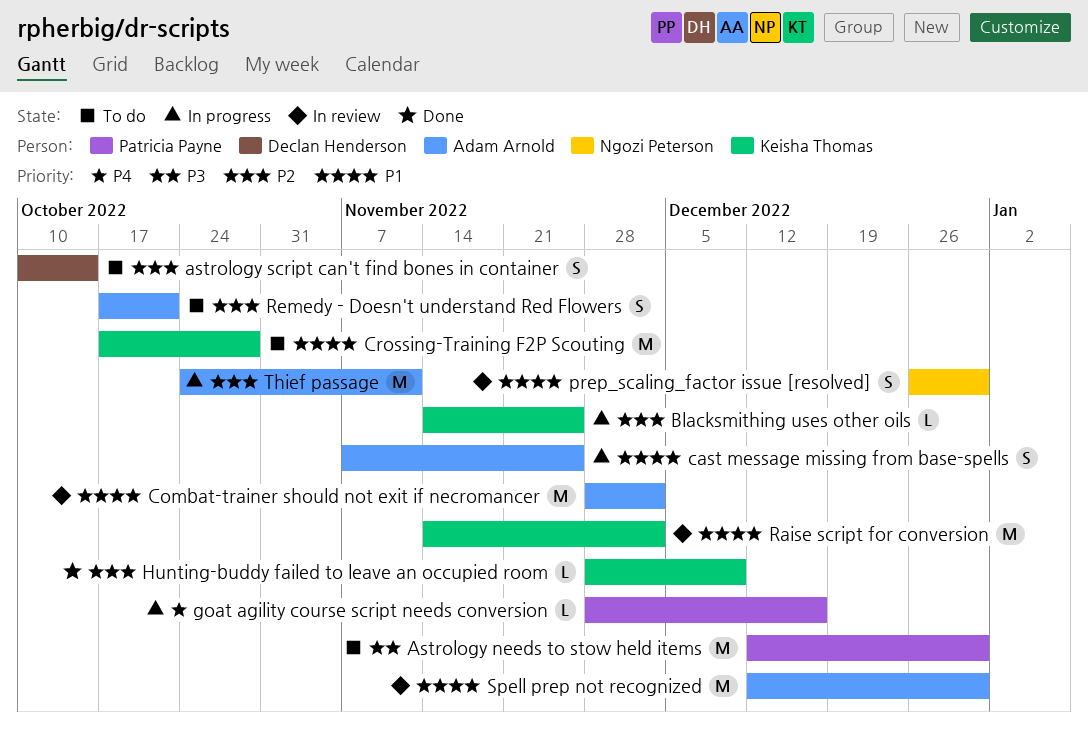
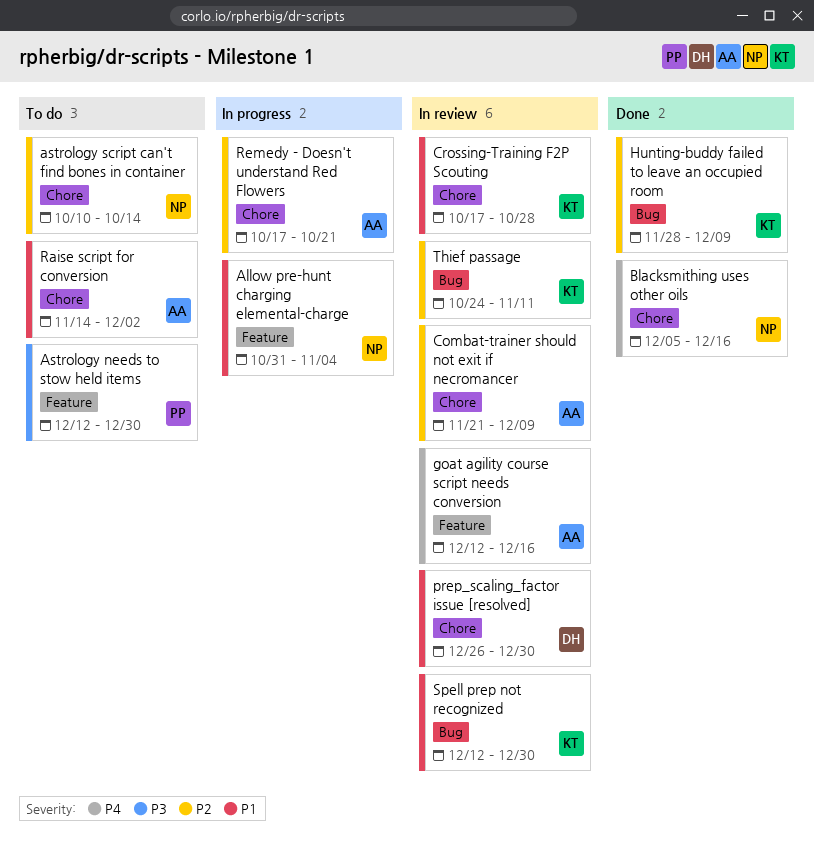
Allow pre-hunt charging elemental-charge: none -> present
astrology script can't find bones in container, owner: Declan Henderson -> Ngozi Peterson
Blacksmithing uses other oils, status: In progress -> Done
Blacksmithing uses other oils, owner: Keisha Thomas -> Ngozi Peterson
Blacksmithing uses other oils, priority: P2 -> P4
Blacksmithing uses other oils, start: Nov 14 -> Dec 5
Blacksmithing uses other oils, due: Nov 25 -> Dec 16
cast message missing from base-spells: present -> none
Combat-trainer should not exit if necromancer, priority: P1 -> P2
Combat-trainer should not exit if necromancer, start: Nov 28 -> Nov 21
Combat-trainer should not exit if necromancer, due: Dec 2 -> Dec 9
Crossing-Training F2P Scouting, status: To do -> In review
goat agility course script needs conversion, status: In progress -> In review
goat agility course script needs conversion, owner: Patricia Payne -> Adam Arnold
goat agility course script needs conversion, start: Nov 28 -> Dec 12
prep_scaling_factor issue [resolved], owner: Ngozi Peterson -> Declan Henderson
Raise script for conversion, status: In review -> To do
Raise script for conversion, owner: Keisha Thomas -> Adam Arnold
Remedy - Doesn't understand Red Flowers, status: To do -> In progress
Spell prep not recognized, owner: Adam Arnold -> Keisha Thomas
Thief passage, status: In progress -> In review
Thief passage, owner: Adam Arnold -> Keisha Thomas

